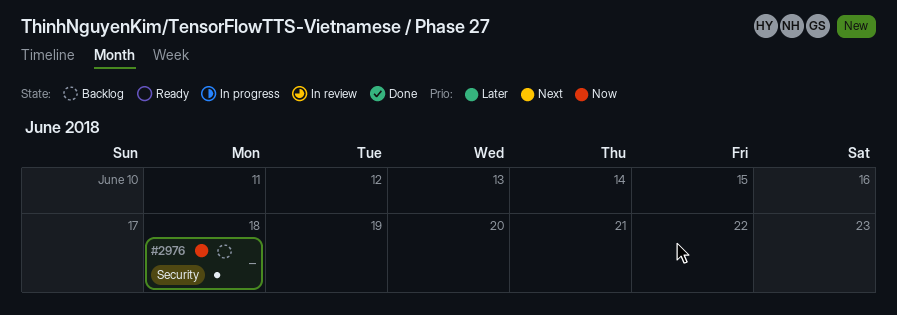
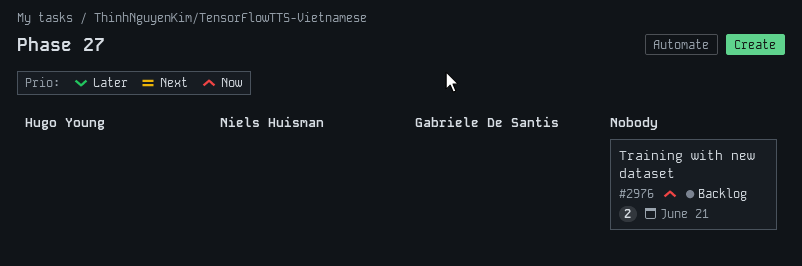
#2976, estimate: 1 -> 2
#2976, due: Jun 18 -> Jun 21

